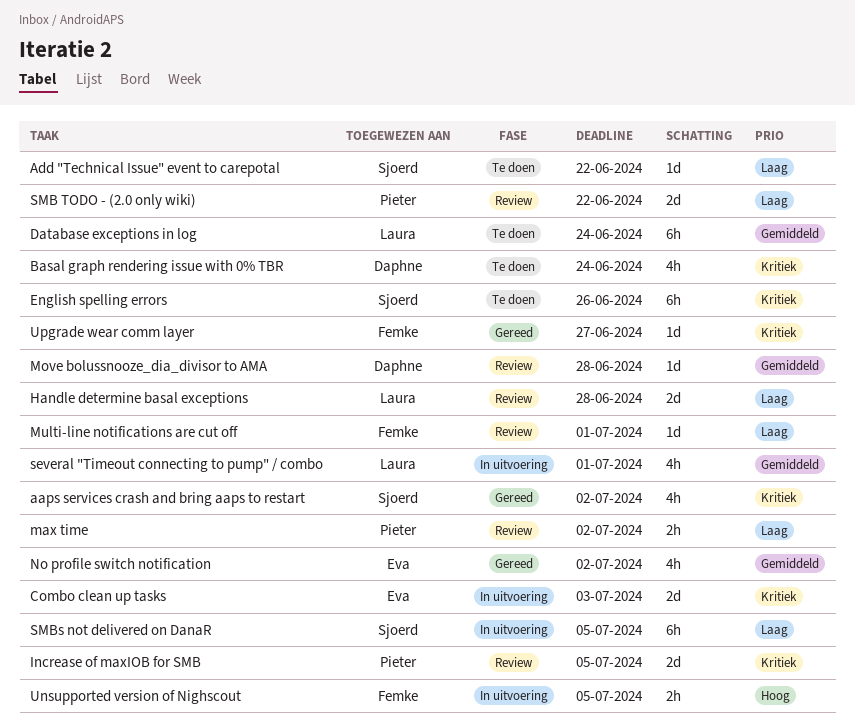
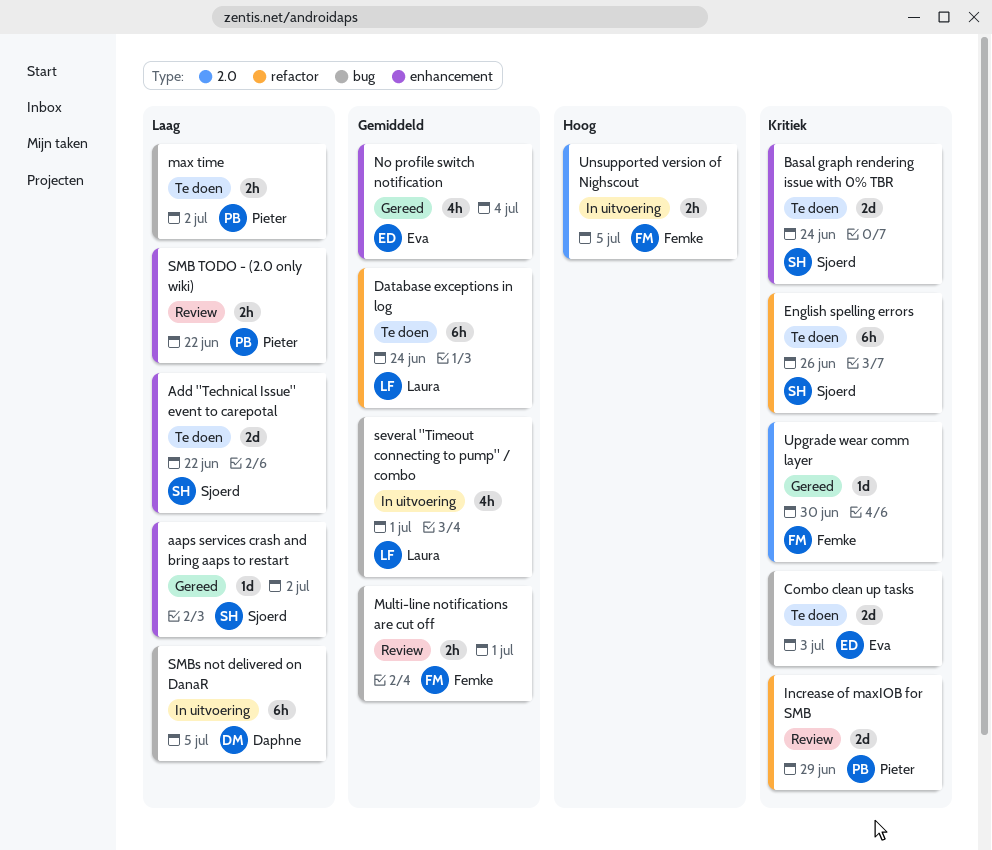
aaps services crash and bring aaps to restart, priority: Kritiek -> Laag
aaps services crash and bring aaps to restart, estimate: 4h -> 1d
Add "Technical Issue" event to carepotal, estimate: 1d -> 2d
Basal graph rendering issue with 0% TBR, owner: Daphne -> Sjoerd
Basal graph rendering issue with 0% TBR, estimate: 4h -> 2d
Combo clean up tasks, status: In uitvoering -> Te doen
Handle determine basal exceptions: present -> none
Increase of maxIOB for SMB, due: Jul 5 -> Jun 29
max time, status: Review -> Te doen
Move bolussnooze_dia_divisor to AMA: present -> none
Multi-line notifications are cut off, priority: Laag -> Gemiddeld
Multi-line notifications are cut off, estimate: 1d -> 2h
No profile switch notification, due: Jul 2 -> Jul 4
SMB TODO - (2.0 only wiki), estimate: 2d -> 2h
SMBs not delivered on DanaR, owner: Sjoerd -> Daphne
Upgrade wear comm layer, due: Jun 27 -> Jun 30

